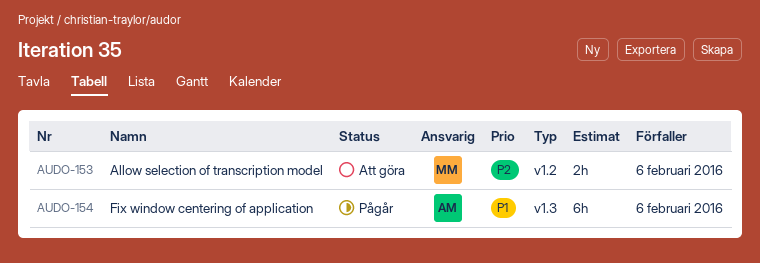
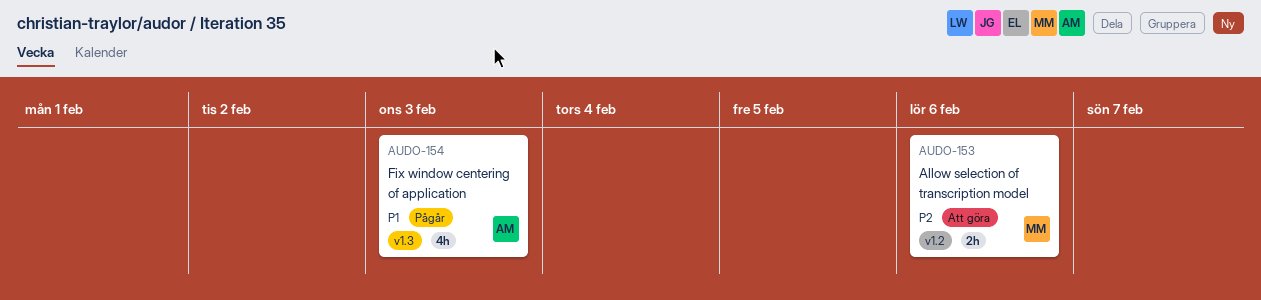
AUDO-154, estimate: 6h -> 4h
AUDO-154, due: Feb 6 -> Feb 3

